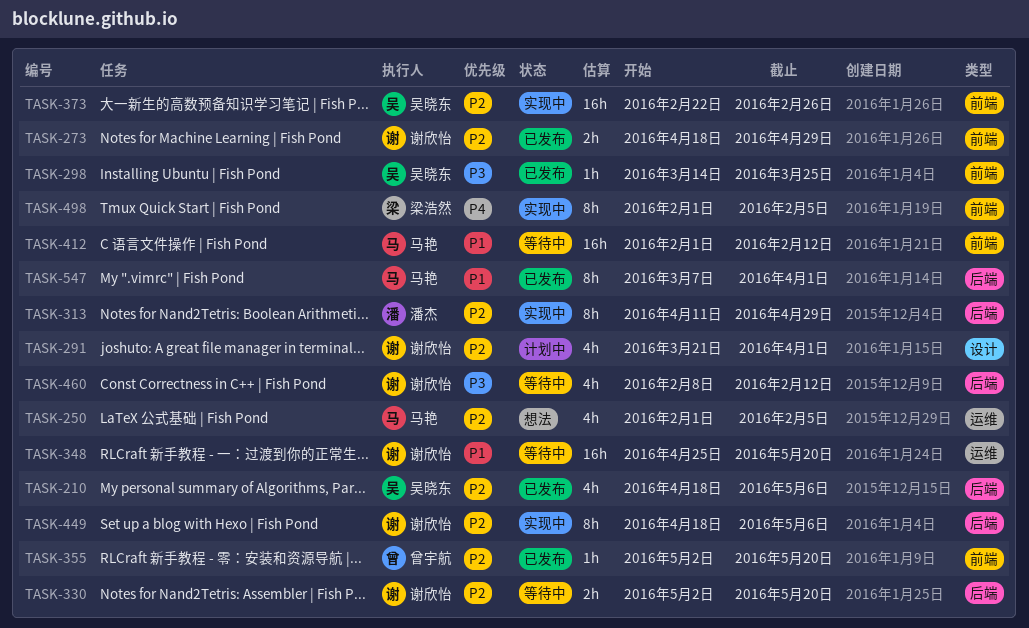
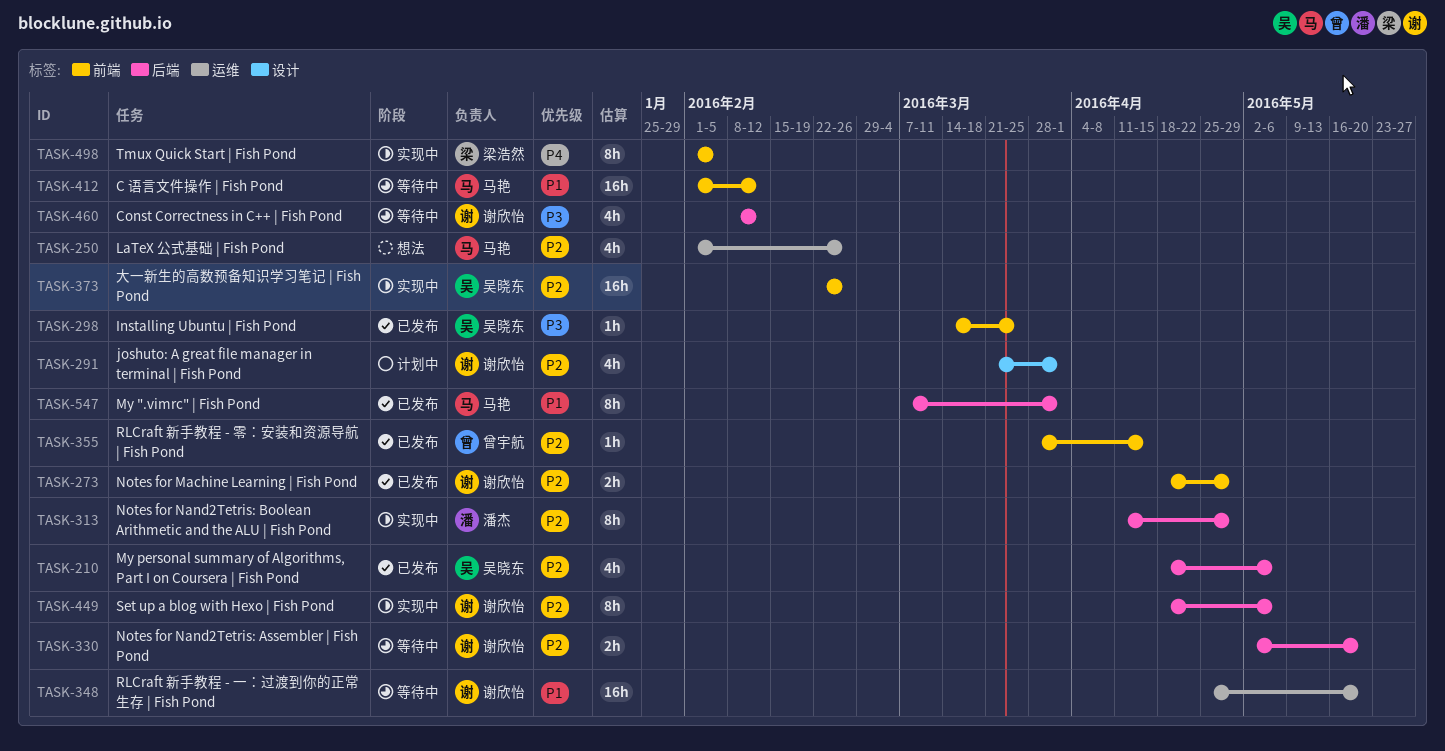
TASK-250, due: Feb 5 -> Feb 26
TASK-355, start: May 2 -> Mar 28
TASK-355, due: May 20 -> Apr 15

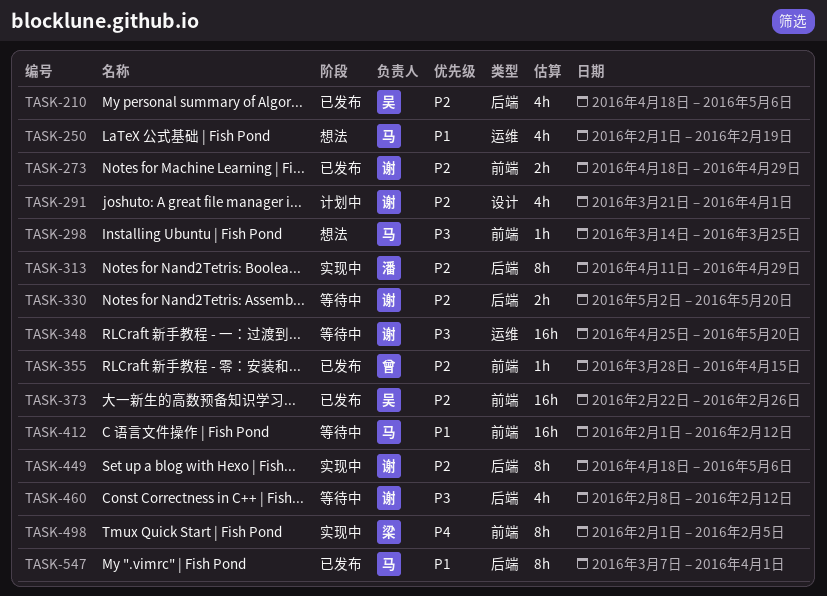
TASK-250, priority: P2 -> P1
TASK-250, due: Feb 26 -> Feb 19
TASK-298, status: 已发布 -> 想法
TASK-298, owner: 吴晓东 -> 马艳
TASK-348, priority: P1 -> P3
TASK-373, status: 实现中 -> 已发布

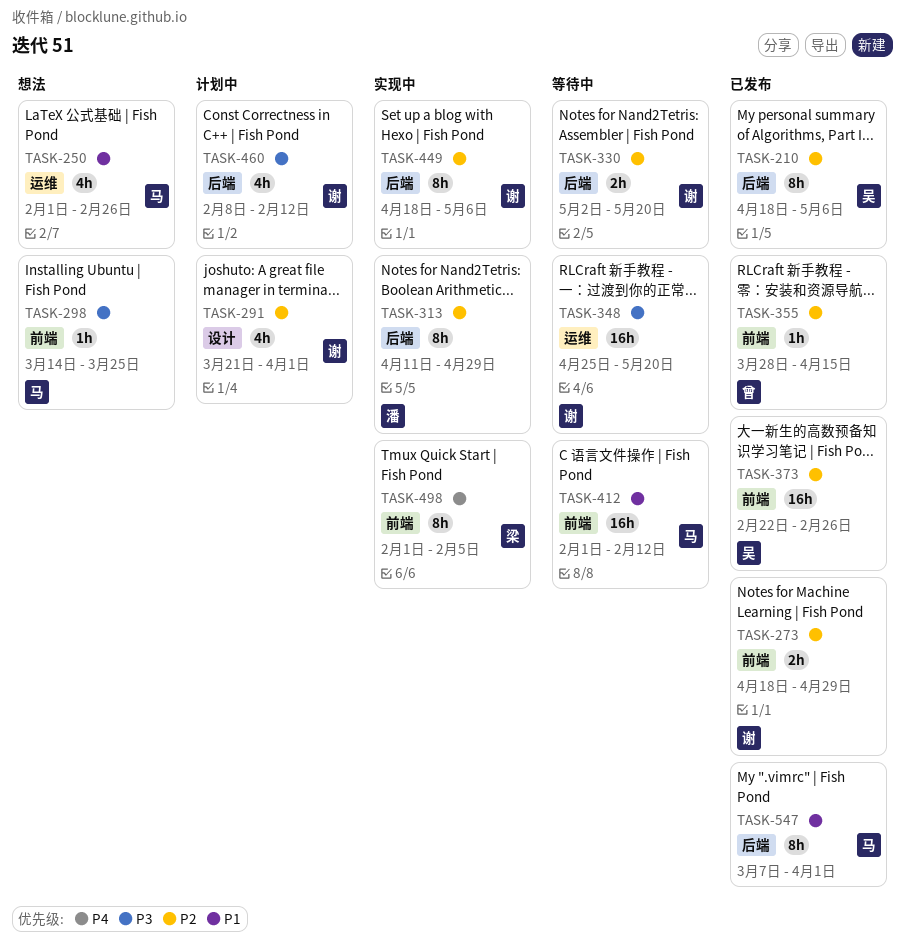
TASK-210, estimate: 4h -> 8h
TASK-250, due: Feb 19 -> Feb 26
TASK-460, status: 等待中 -> 计划中

